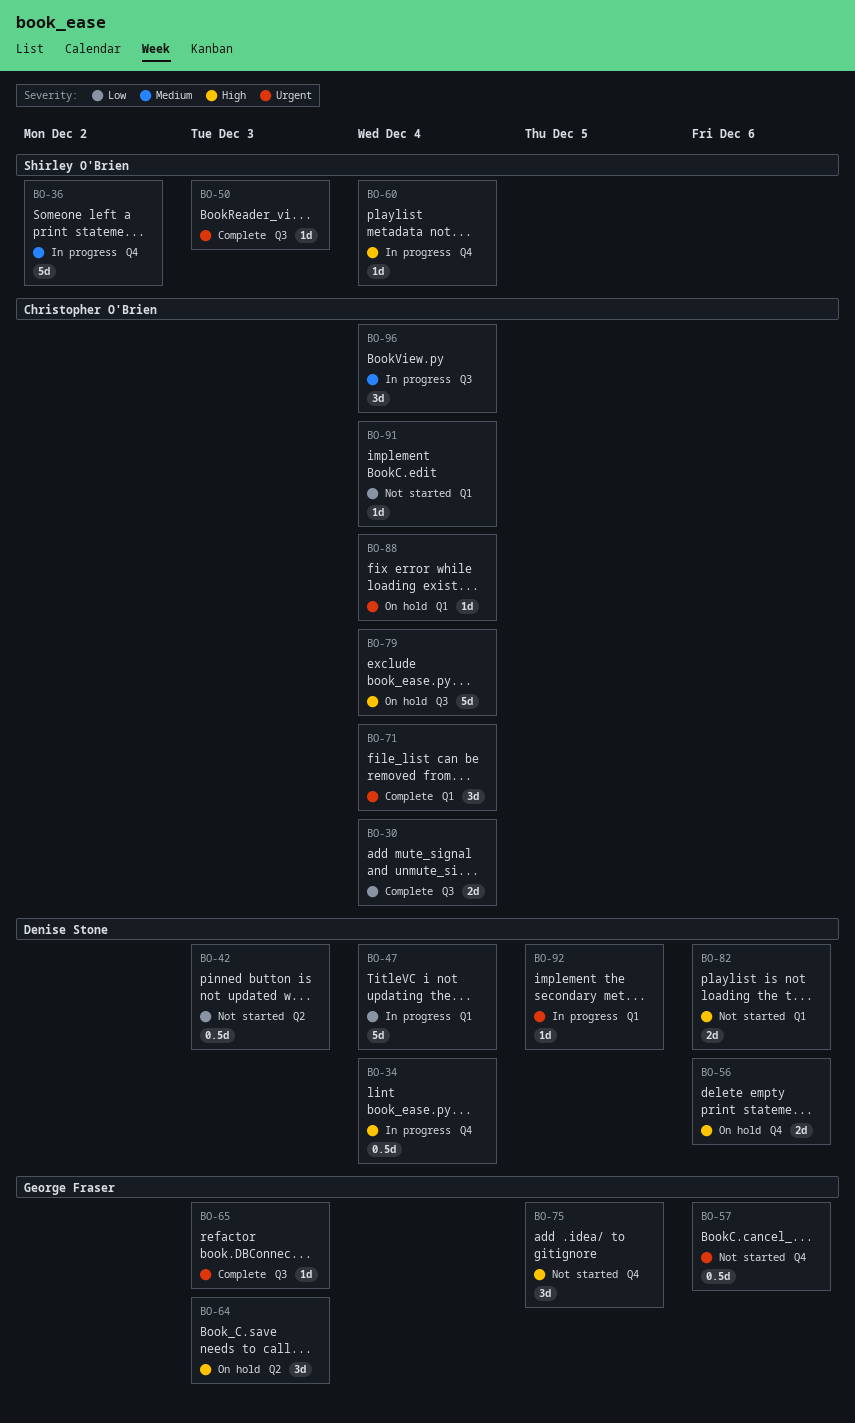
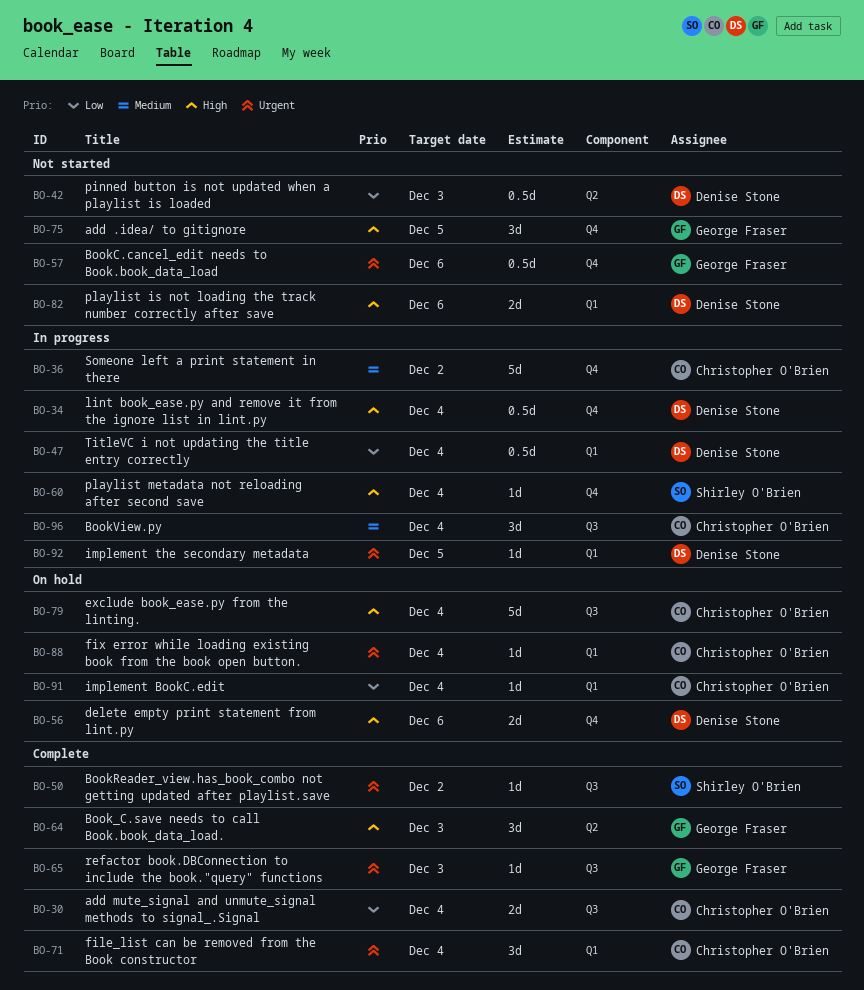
BO-36, owner: Shirley O'Brien -> Christopher O'Brien
BO-47, estimate: 5d -> 0.5d
BO-50, due: Dec 3 -> Dec 2
BO-64, status: On hold -> Complete
BO-91, status: Not started -> On hold

